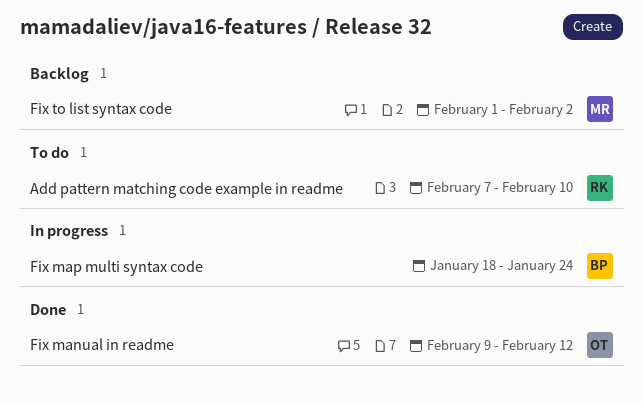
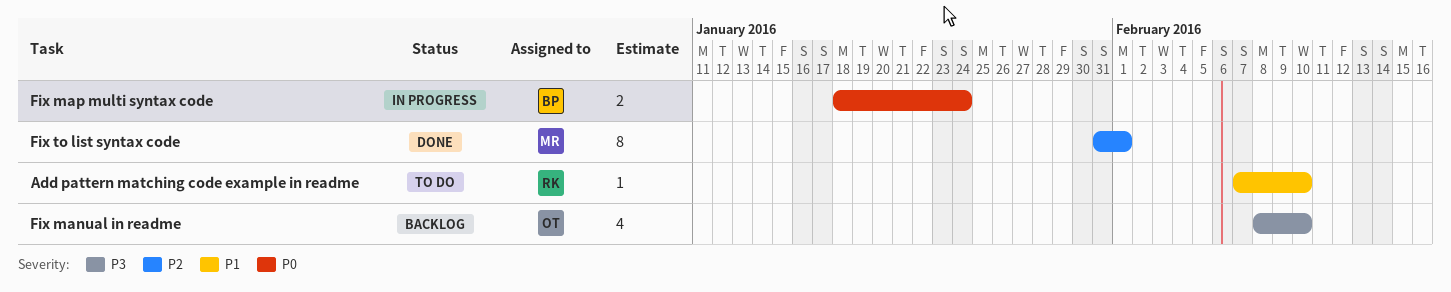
Fix manual in readme, status: Done -> Backlog
Fix manual in readme, start: Feb 9 -> Feb 8
Fix manual in readme, due: Feb 12 -> Feb 10
Fix to list syntax code, status: Backlog -> Done
Fix to list syntax code, start: Feb 1 -> Jan 31
Fix to list syntax code, due: Feb 2 -> Feb 1

